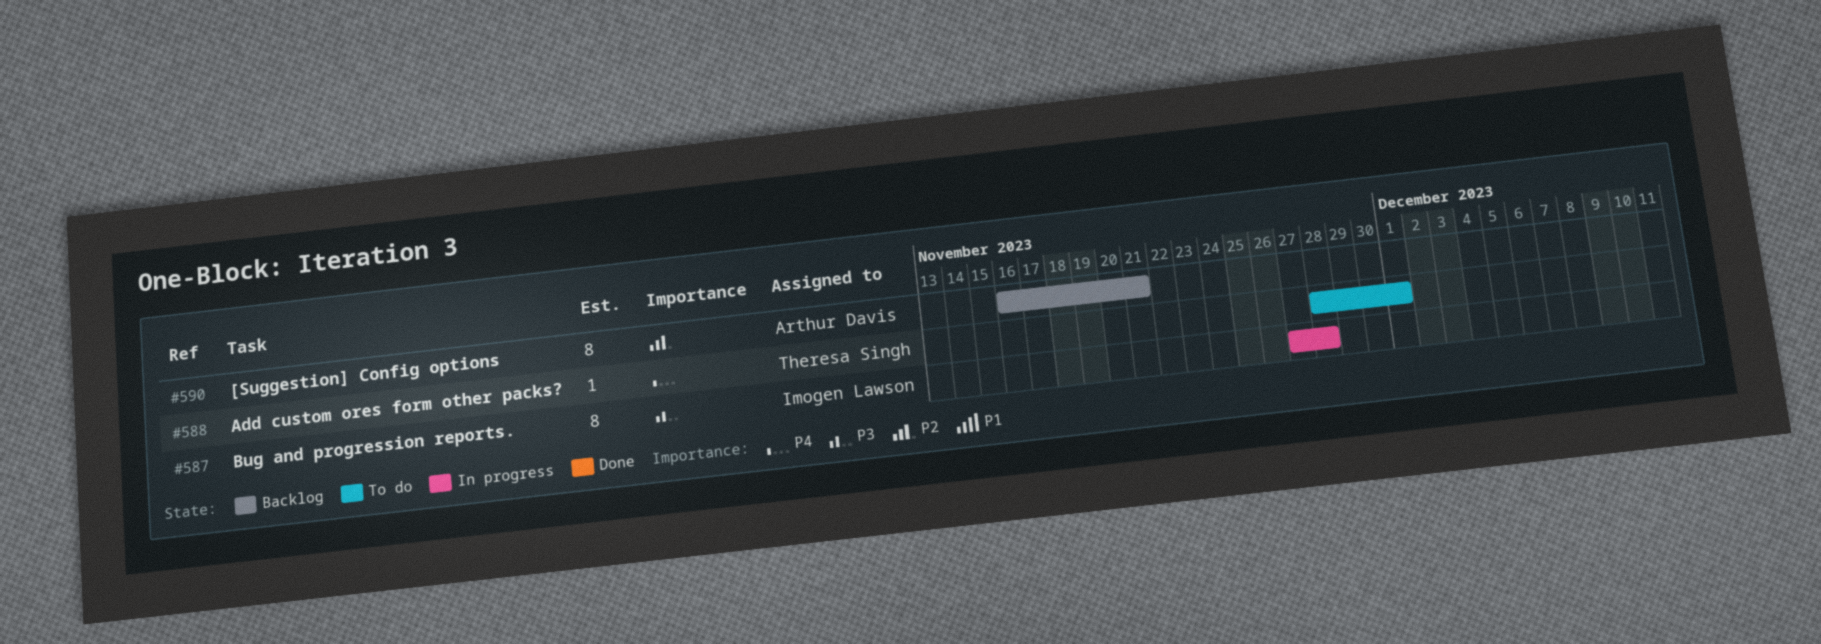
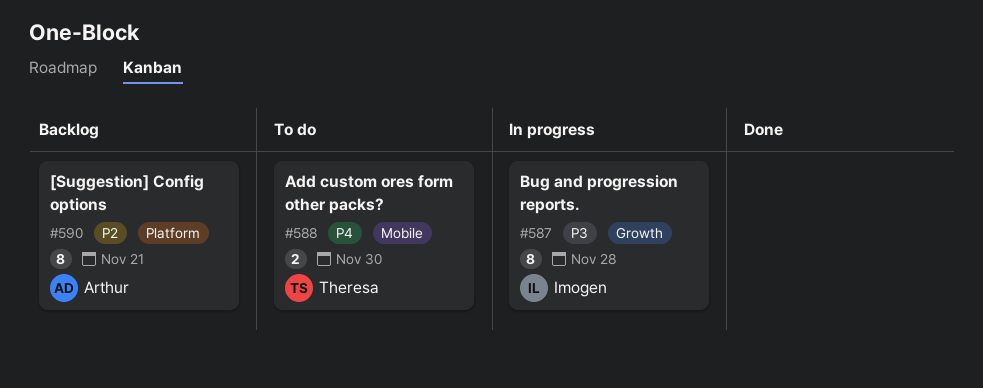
#588, estimate: 1 -> 2
#588, due: Dec 1 -> Nov 30

